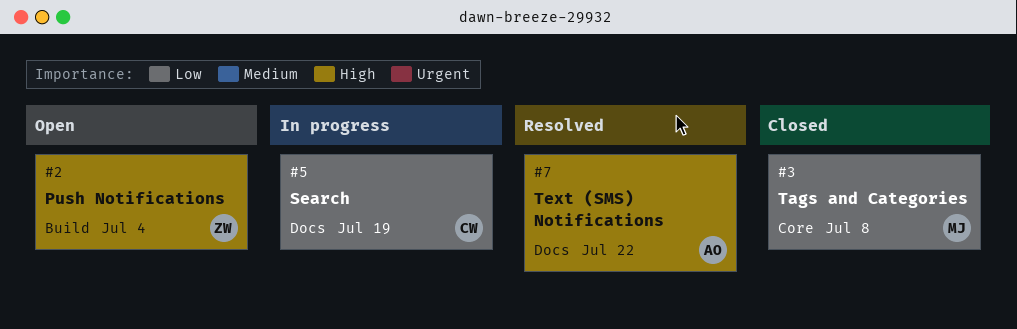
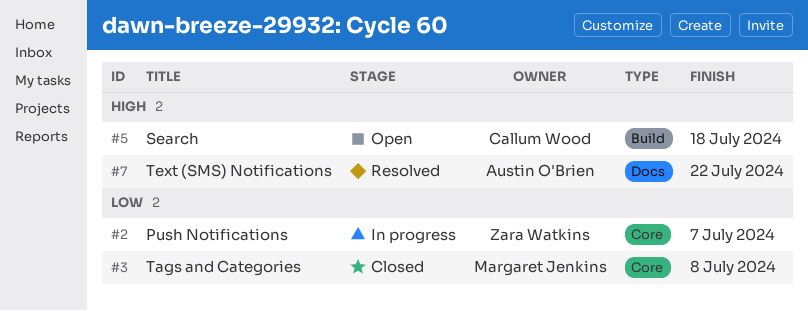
#2, status: Open -> In progress
#2, priority: High -> Low
#2, label: Build -> Core
#2, due: Jul 4 -> Jul 7
#5, status: In progress -> Open
#5, priority: Low -> High
#5, label: Docs -> Build
#5, due: Jul 19 -> Jul 18

